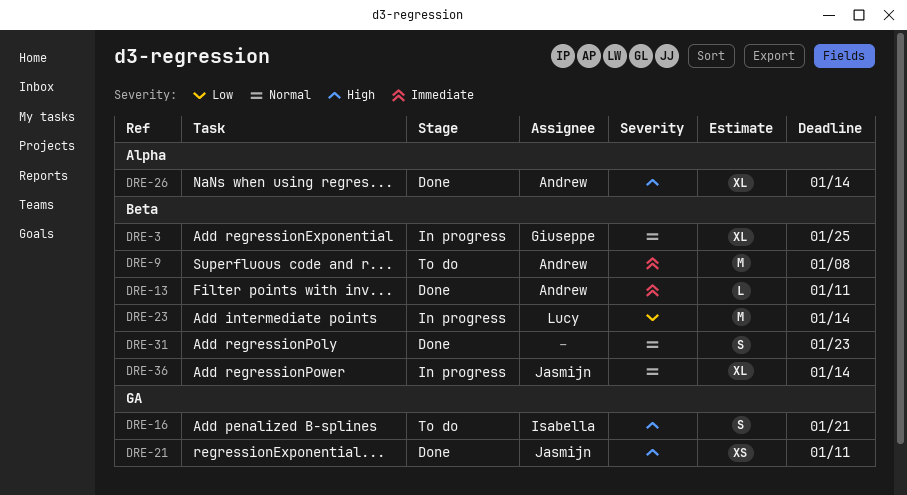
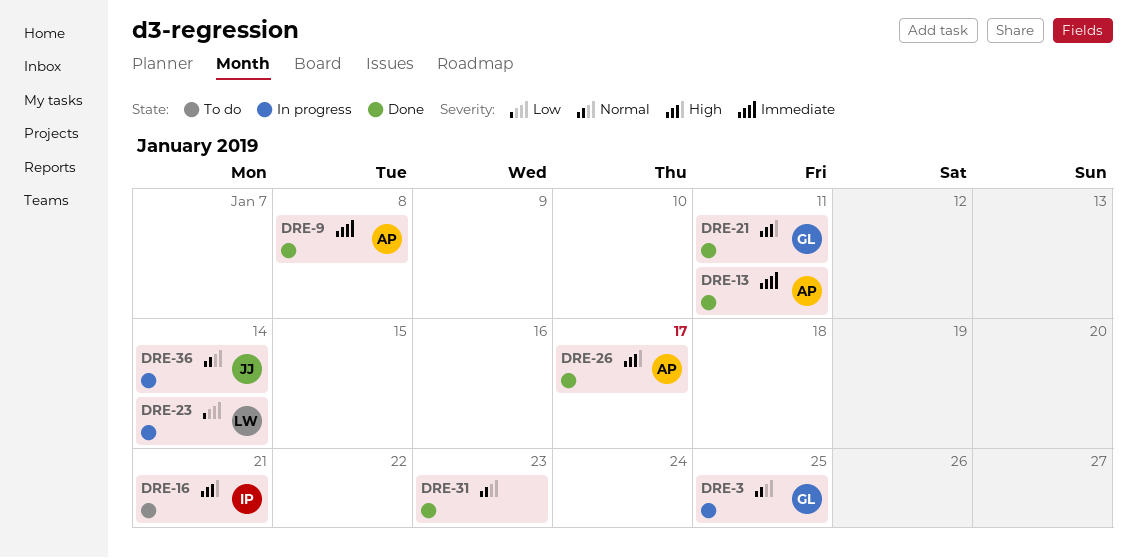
DRE-9, status: To do -> Done
DRE-21, owner: Jasmijn -> Giuseppe
DRE-26, due: Jan 14 -> Jan 17

